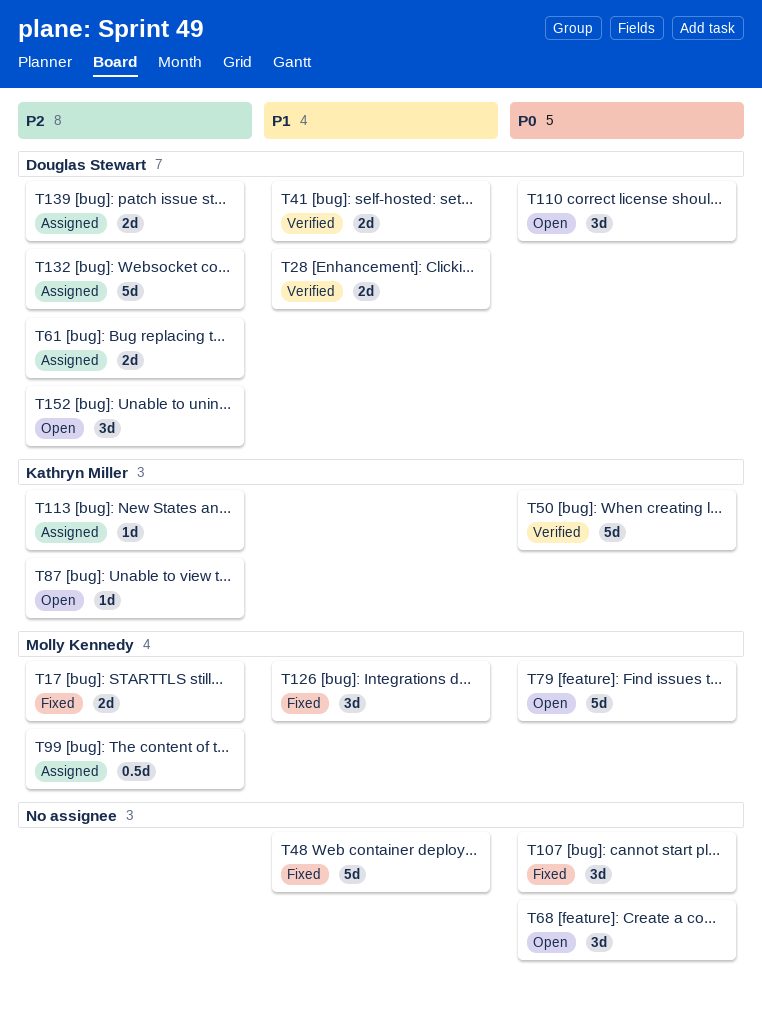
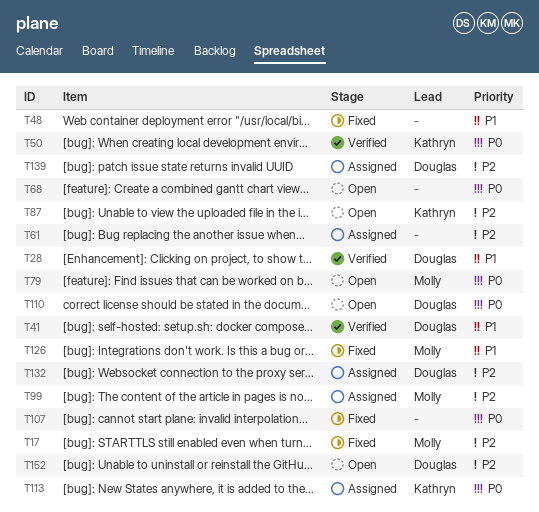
T61, owner: Douglas Stewart -> none
T113, priority: P2 -> P0

